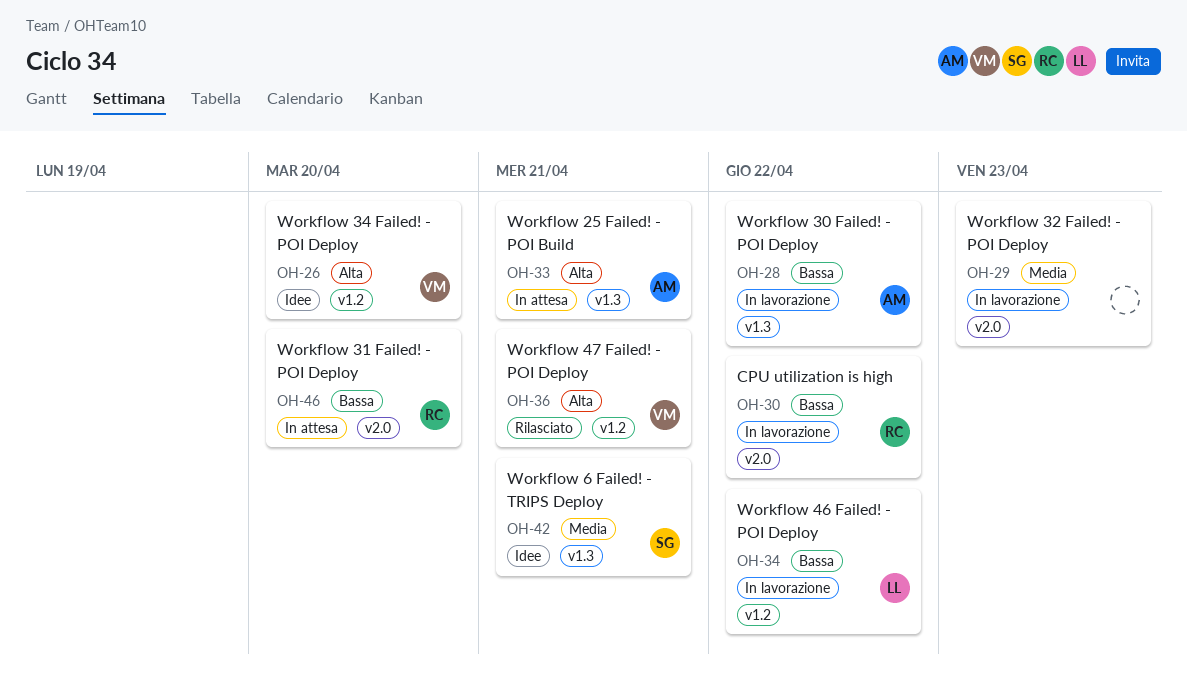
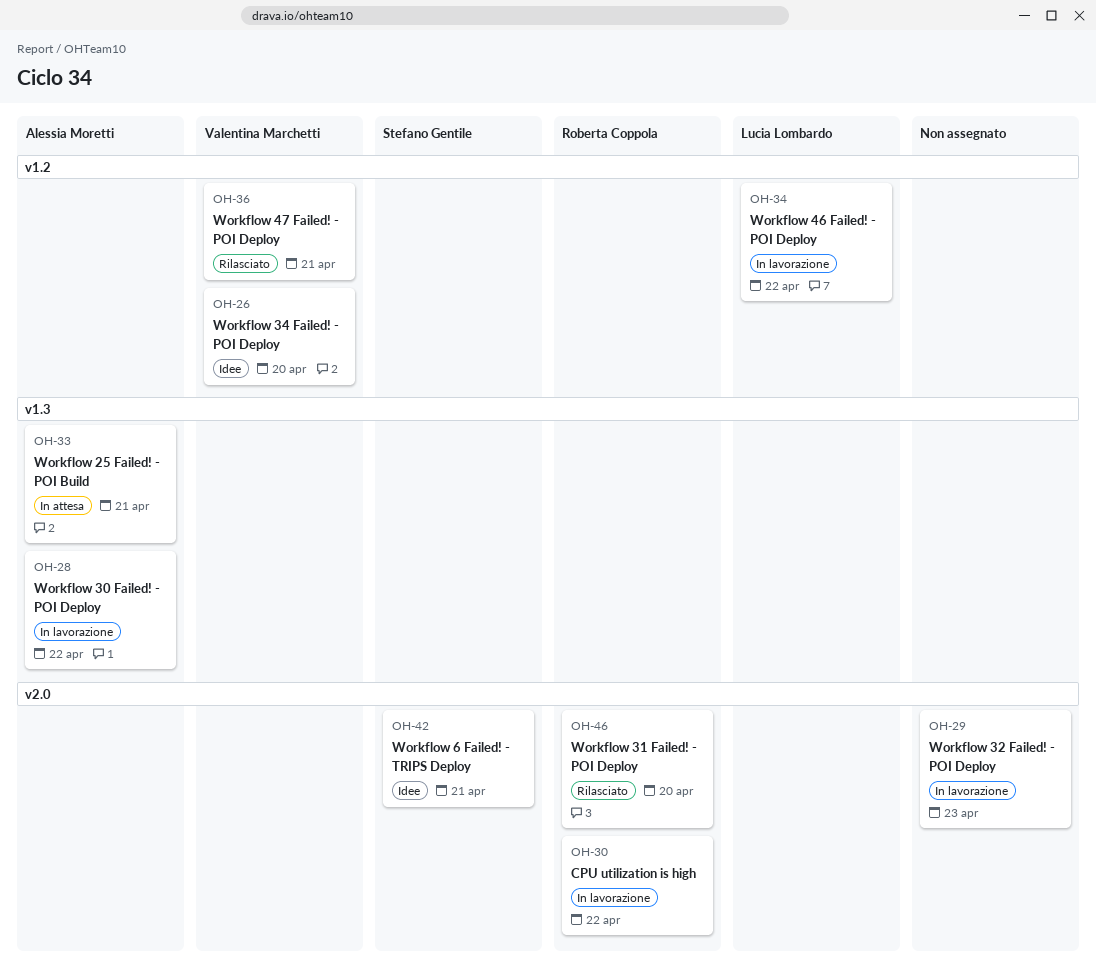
OH-42, label: v1.3 -> v2.0
OH-46, status: In attesa -> Rilasciato

